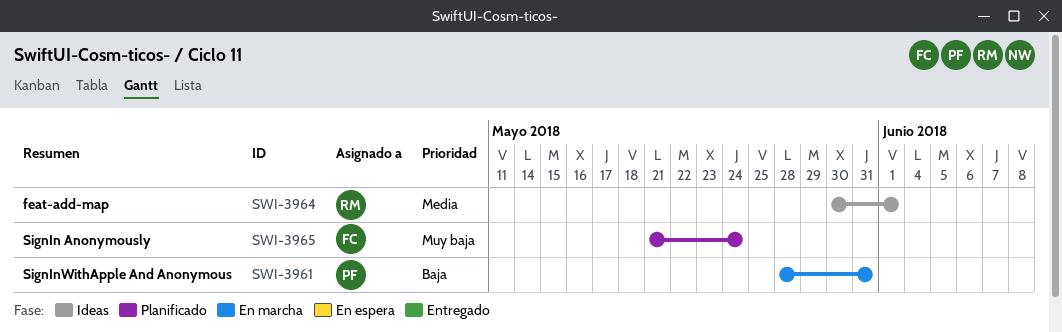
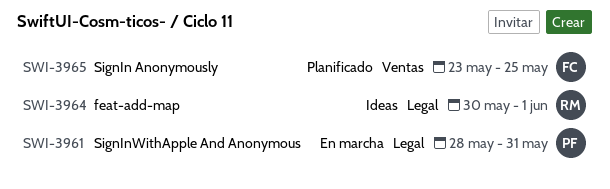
SWI-3965, start: May 21 -> May 23
SWI-3965, due: May 24 -> May 25

